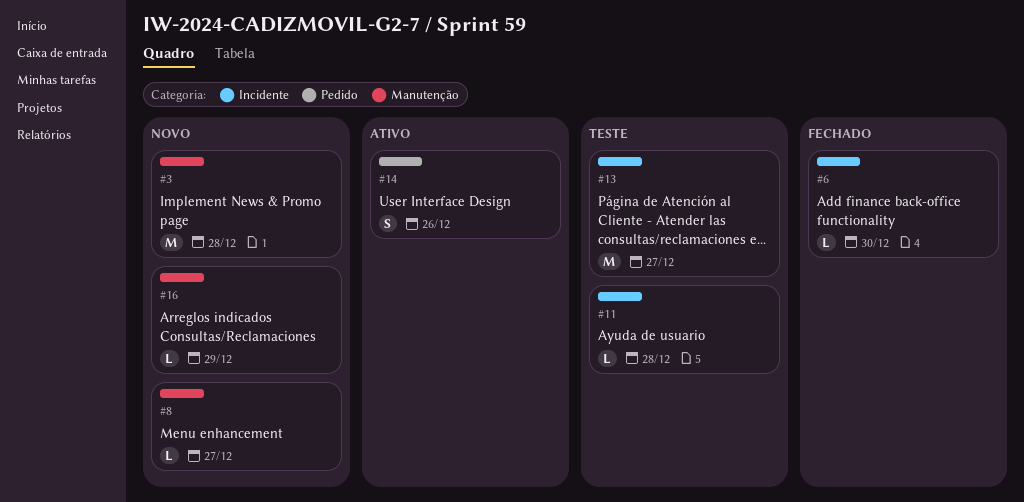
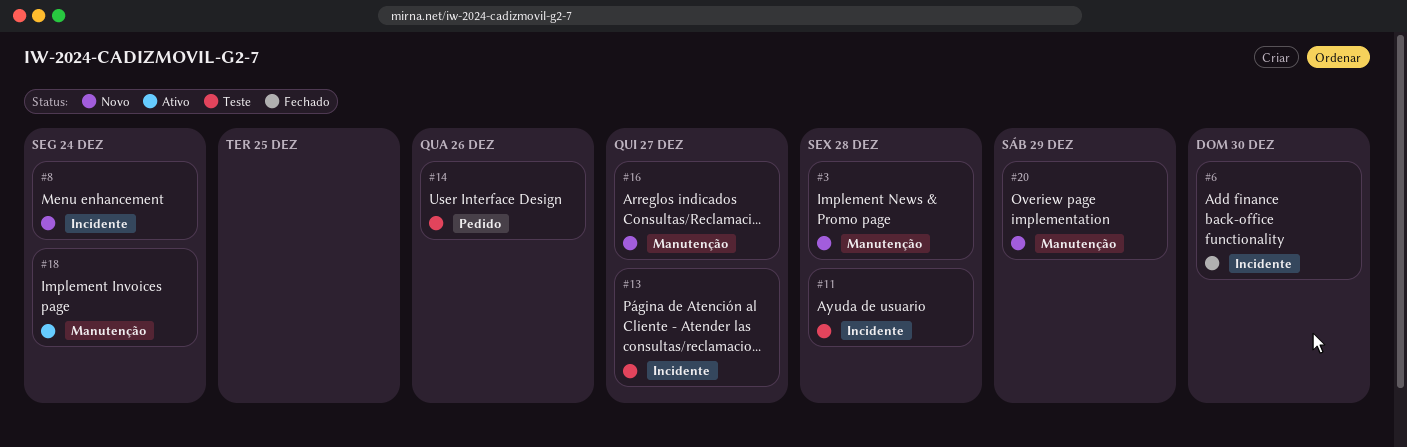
#8, label: Manutenção -> Incidente
#8, due: Dec 27 -> Dec 24
#14, status: Ativo -> Teste
#16, due: Dec 29 -> Dec 27
#18: none -> present
#20: none -> present

